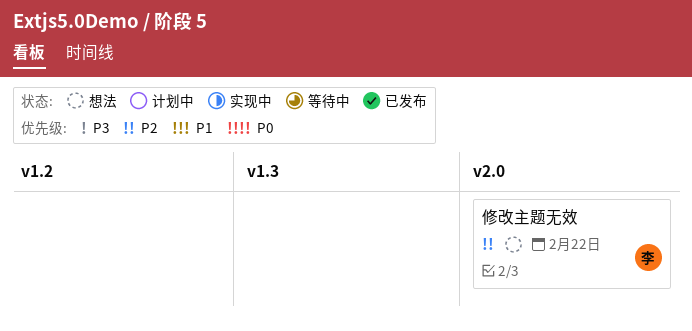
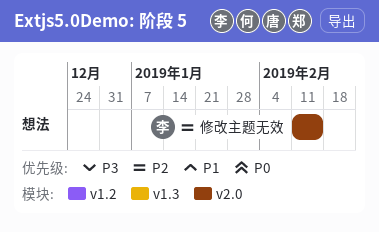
修改主题无效, due: Feb 22 -> Feb 15

